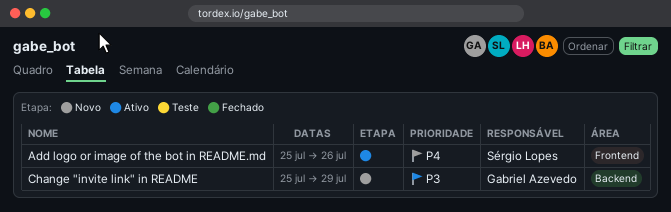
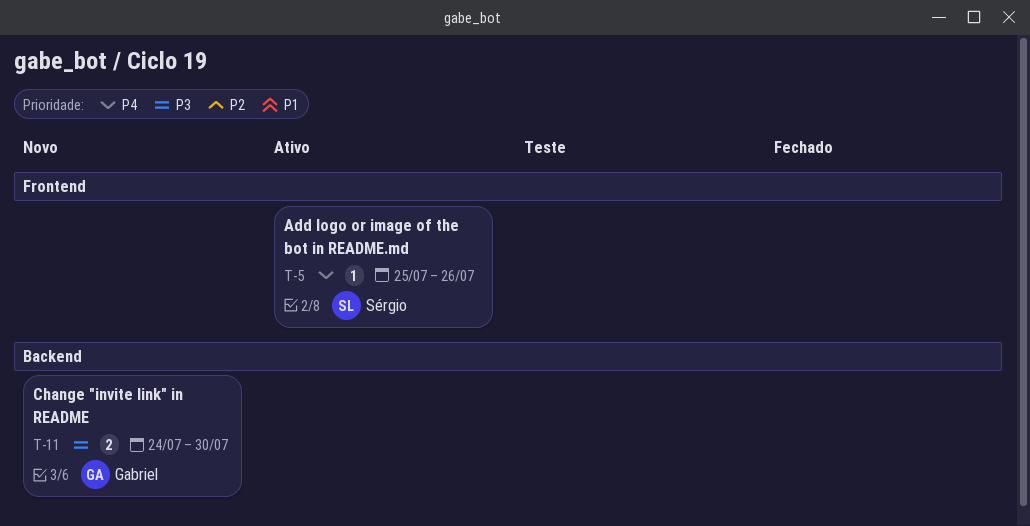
Change "invite link" in README, start: Jul 25 -> Jul 24
Change "invite link" in README, due: Jul 29 -> Jul 30

